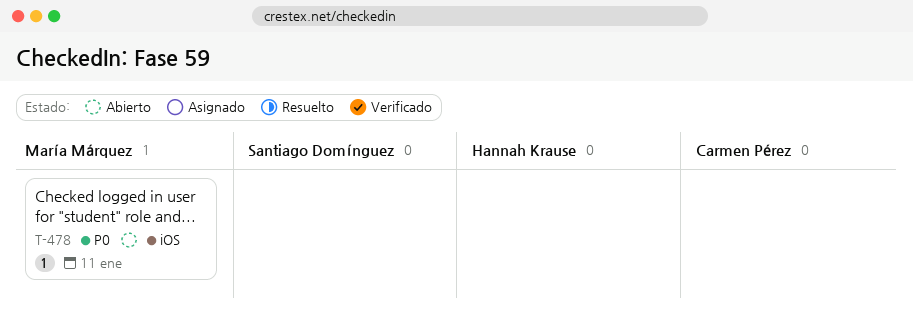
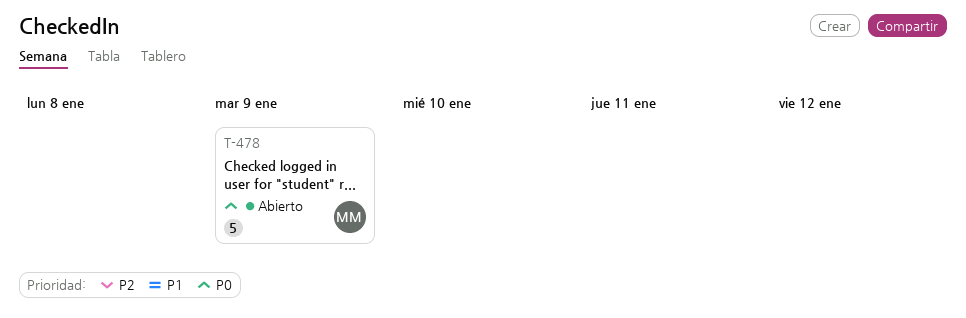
T-478, estimate: 1 -> 5
T-478, due: Jan 11 -> Jan 9

